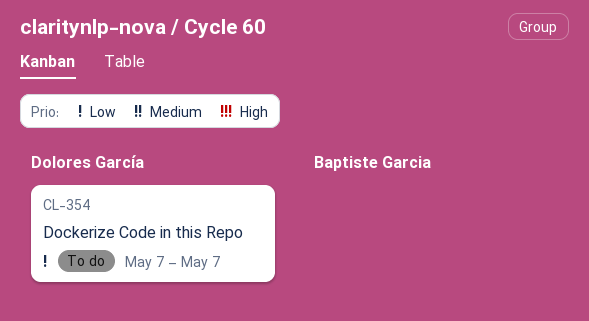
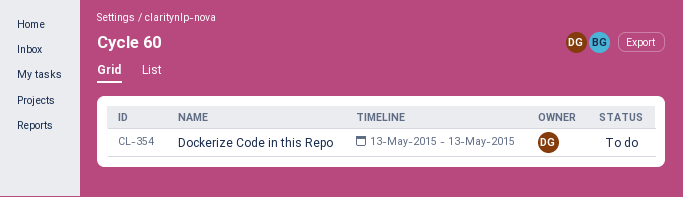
CL-354, start: May 7 -> May 13
CL-354, due: May 7 -> May 13

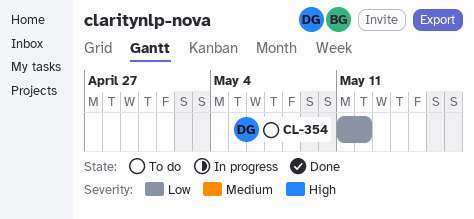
CL-354, start: May 13 -> May 11
CL-354, due: May 13 -> May 12

